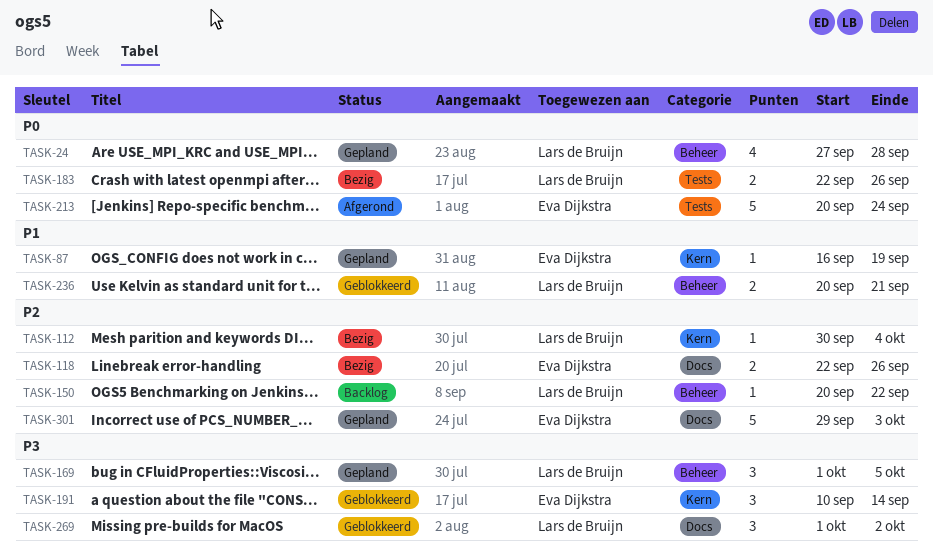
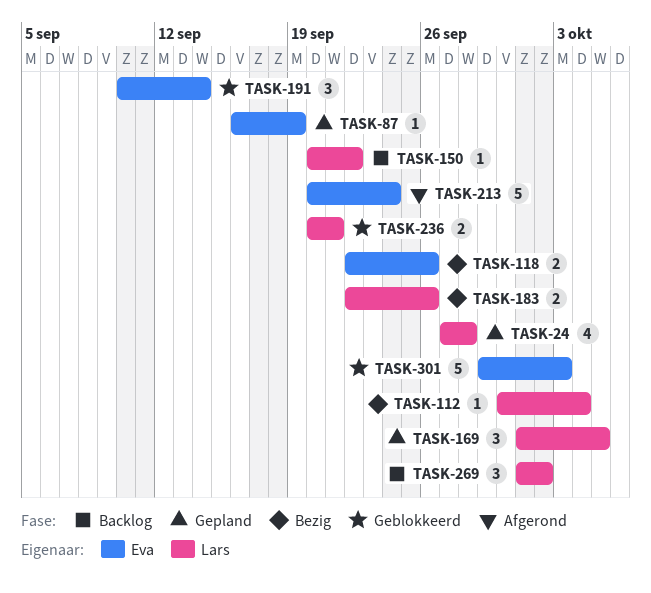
TASK-269, status: Geblokkeerd -> Backlog
TASK-301, status: Gepland -> Geblokkeerd

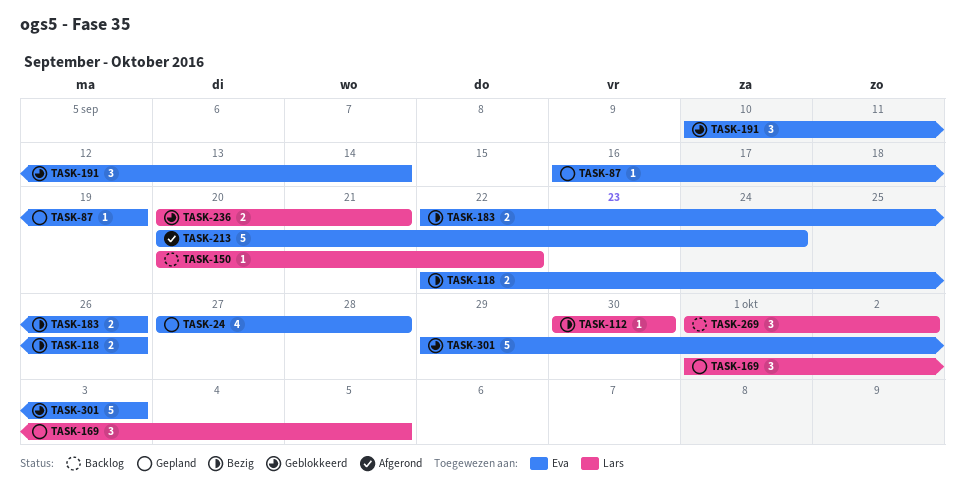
TASK-24, owner: Lars -> Eva
TASK-112, due: Oct 4 -> Sep 30
TASK-183, owner: Lars -> Eva

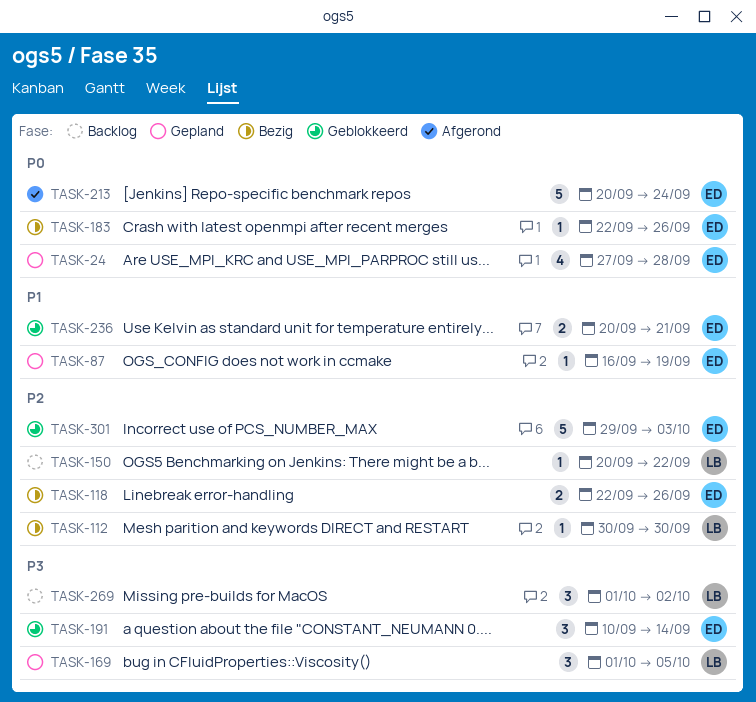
TASK-183, estimate: 2 -> 1
TASK-236, owner: Lars -> Eva

